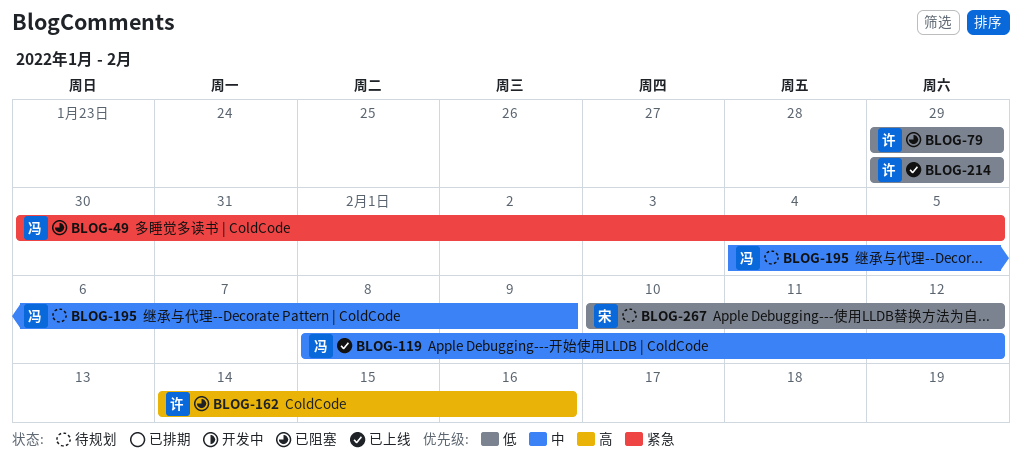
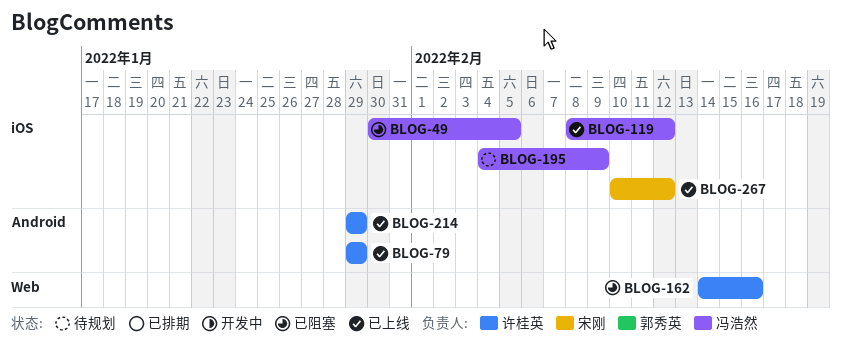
BLOG-79, status: 已阻塞 -> 已上线
BLOG-267, status: 待规划 -> 已上线

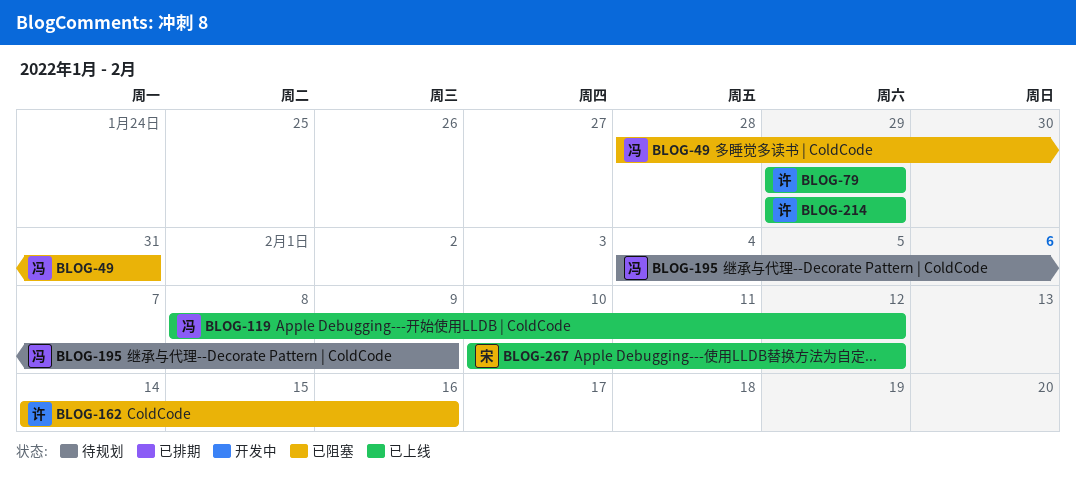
BLOG-49, start: Jan 30 -> Jan 28
BLOG-49, due: Feb 5 -> Jan 31

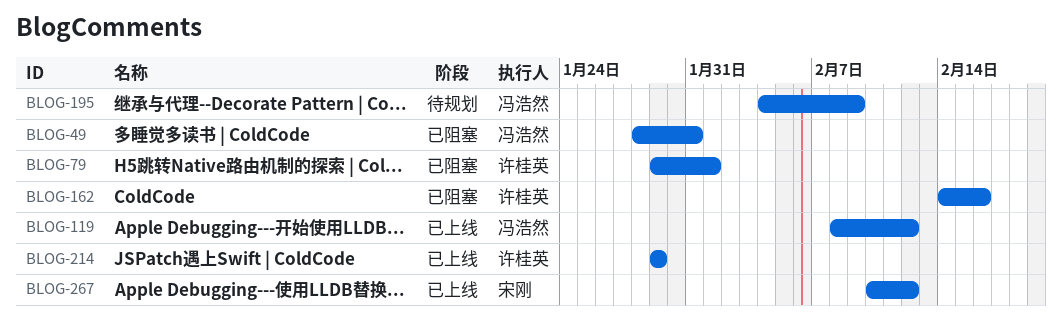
BLOG-79, status: 已上线 -> 已阻塞
BLOG-79, due: Jan 29 -> Feb 1

